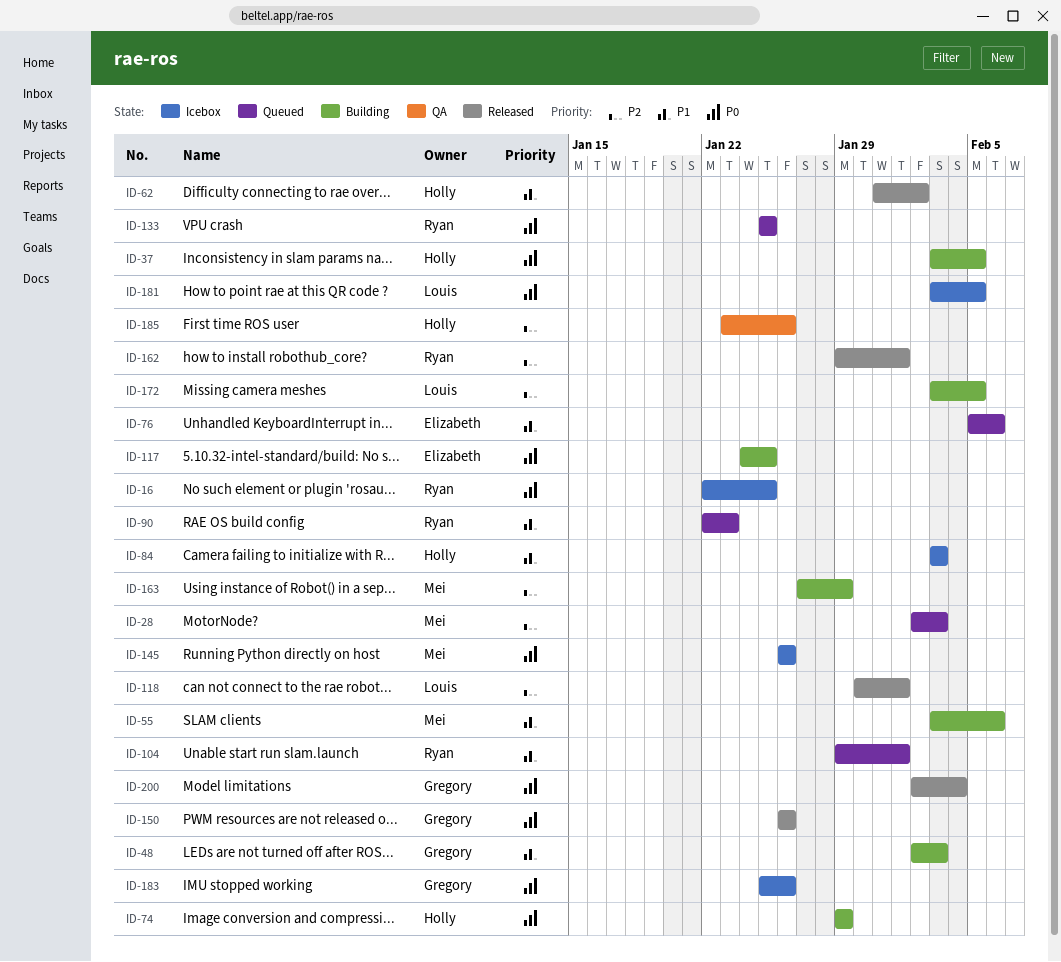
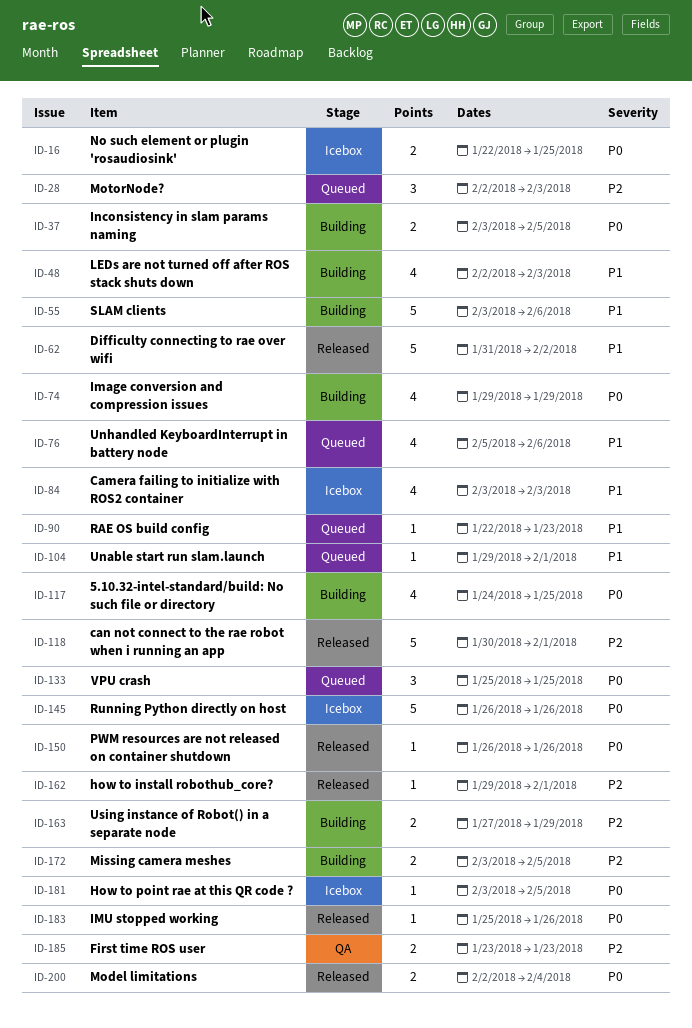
ID-183, status: Icebox -> Released
ID-185, due: Jan 26 -> Jan 23

